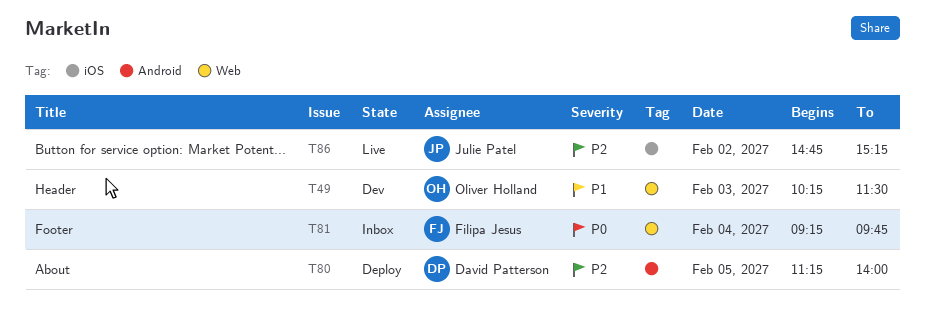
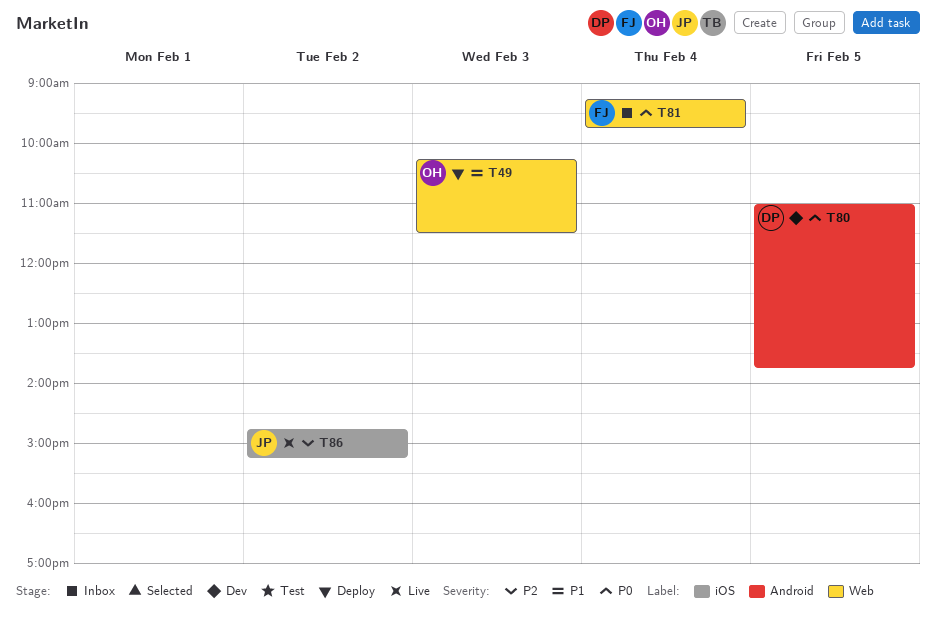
T49, status: Dev -> Deploy
T80, status: Deploy -> Dev
T80, priority: P2 -> P0
T80, begins: 11:15 -> 11:00
T80, ends: 14:00 -> 13:45

